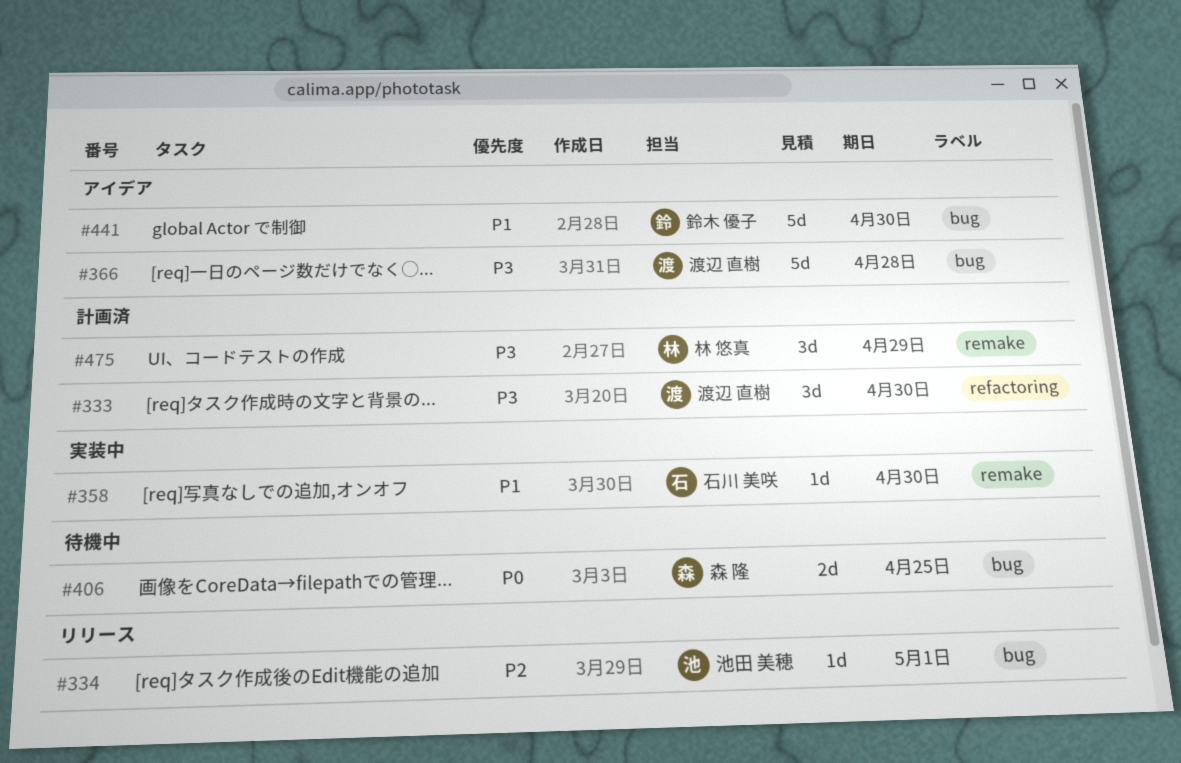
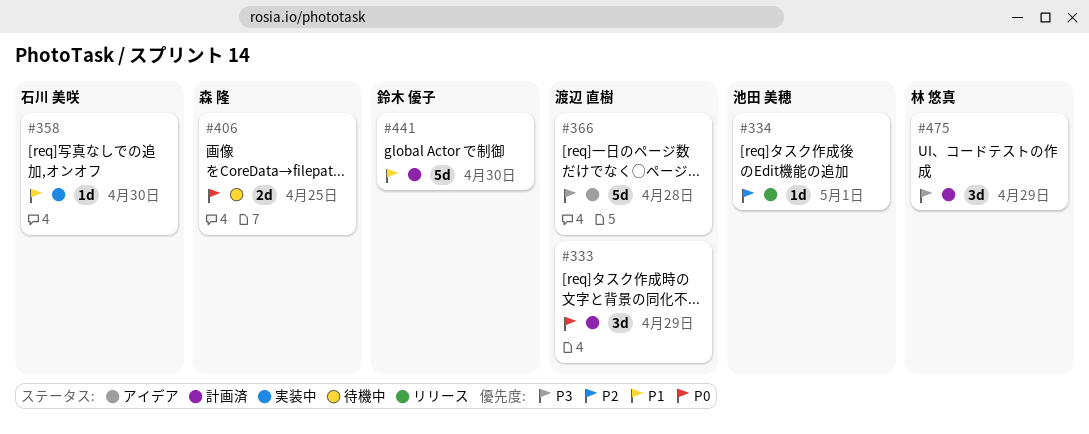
#333, priority: P3 -> P0
#333, due: Apr 30 -> Apr 29
#441, status: アイデア -> 計画済

